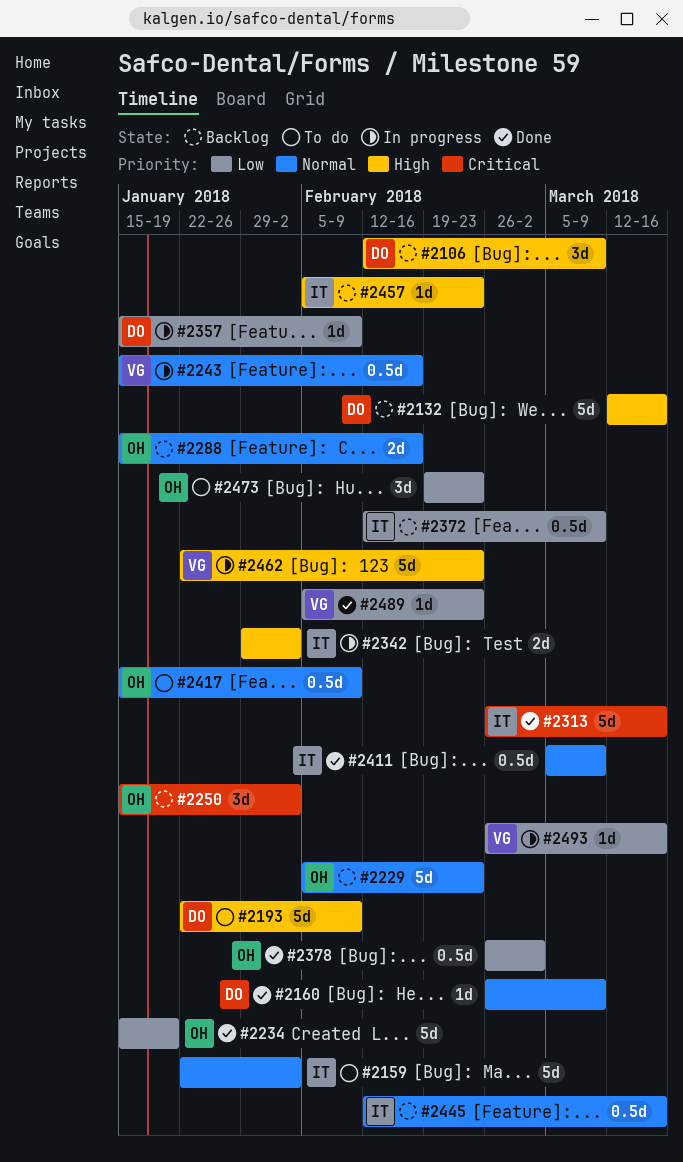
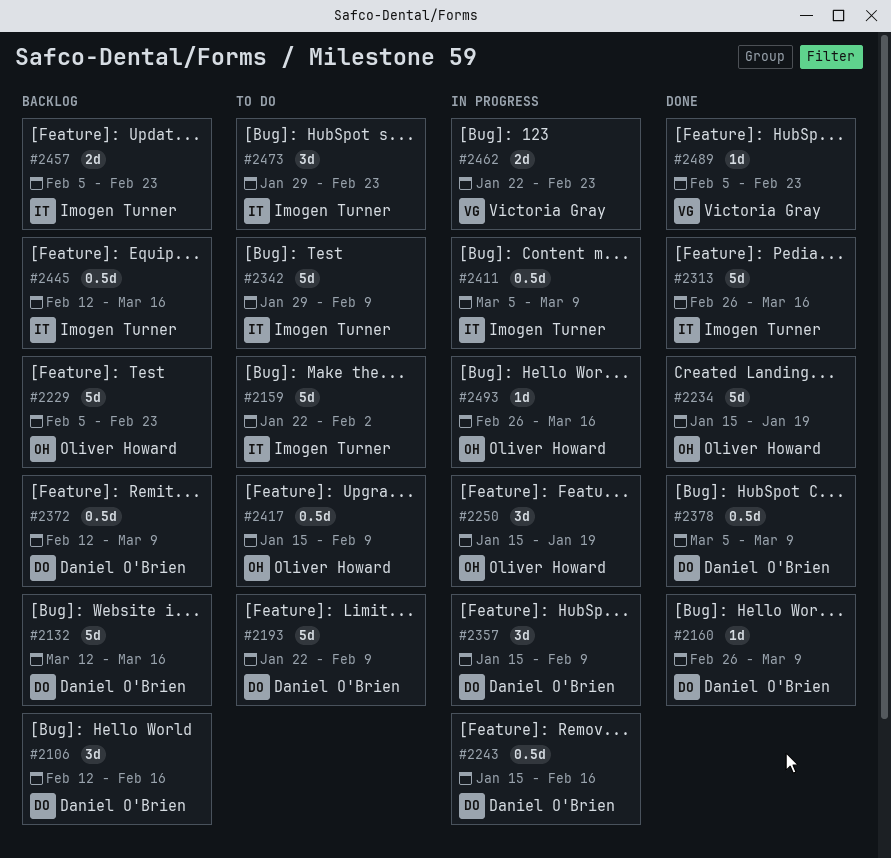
#2106, due: Mar 9 -> Feb 16
#2243, owner: Victoria Gray -> Daniel O'Brien
#2250, status: Backlog -> In progress
#2250, due: Feb 2 -> Jan 19
#2288: present -> none
#2342, status: In progress -> To do
#2342, estimate: 2d -> 5d
#2342, due: Feb 2 -> Feb 9
#2357, estimate: 1d -> 3d
#2372, owner: Imogen Turner -> Daniel O'Brien
#2378, owner: Oliver Howard -> Daniel O'Brien
#2378, start: Feb 26 -> Mar 5
#2378, due: Mar 2 -> Mar 9
#2411, status: Done -> In progress
#2457, estimate: 1d -> 2d
#2462, estimate: 5d -> 2d
#2473, owner: Oliver Howard -> Imogen Turner
#2473, start: Feb 19 -> Jan 29
#2493, owner: Victoria Gray -> Oliver Howard

